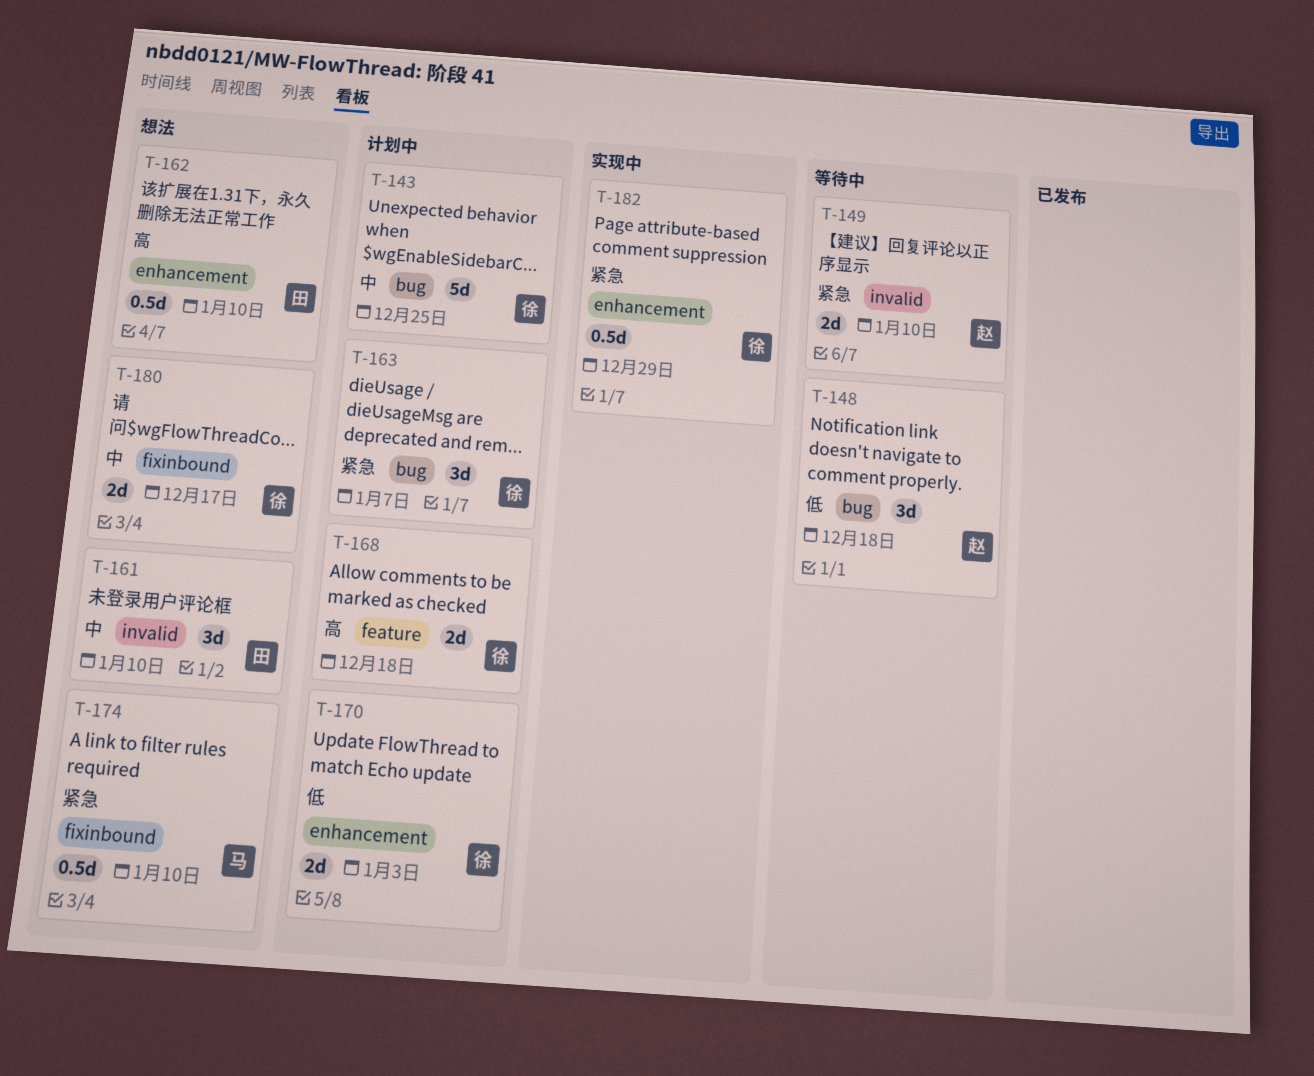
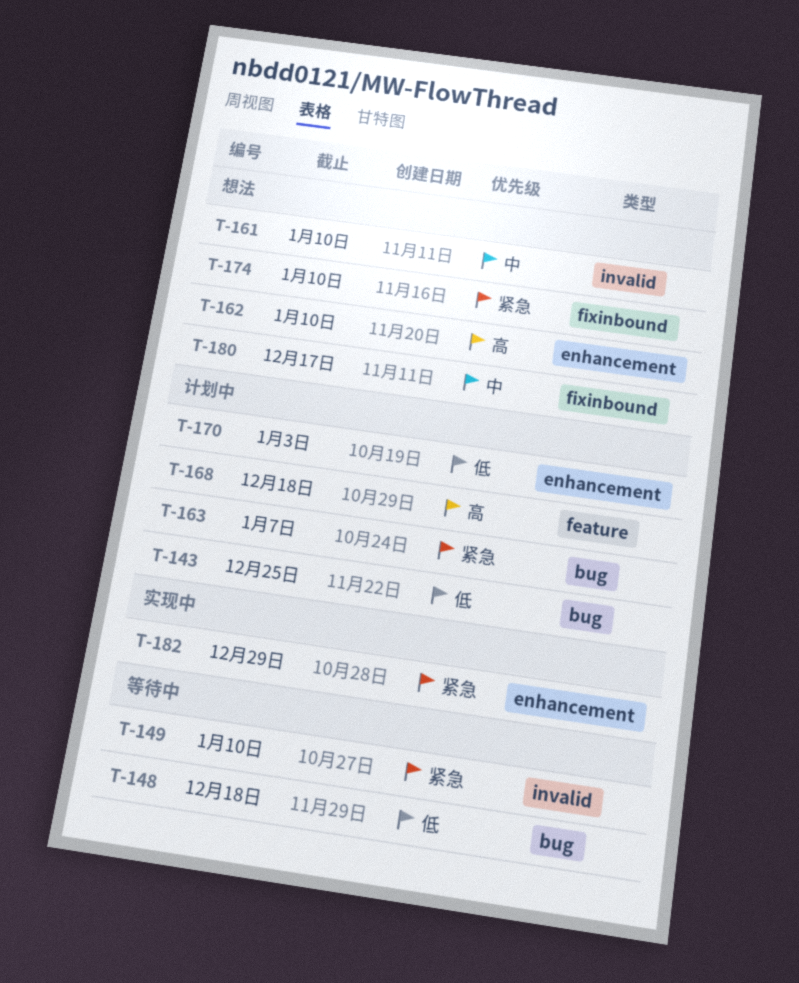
T-143, priority: 中 -> 低

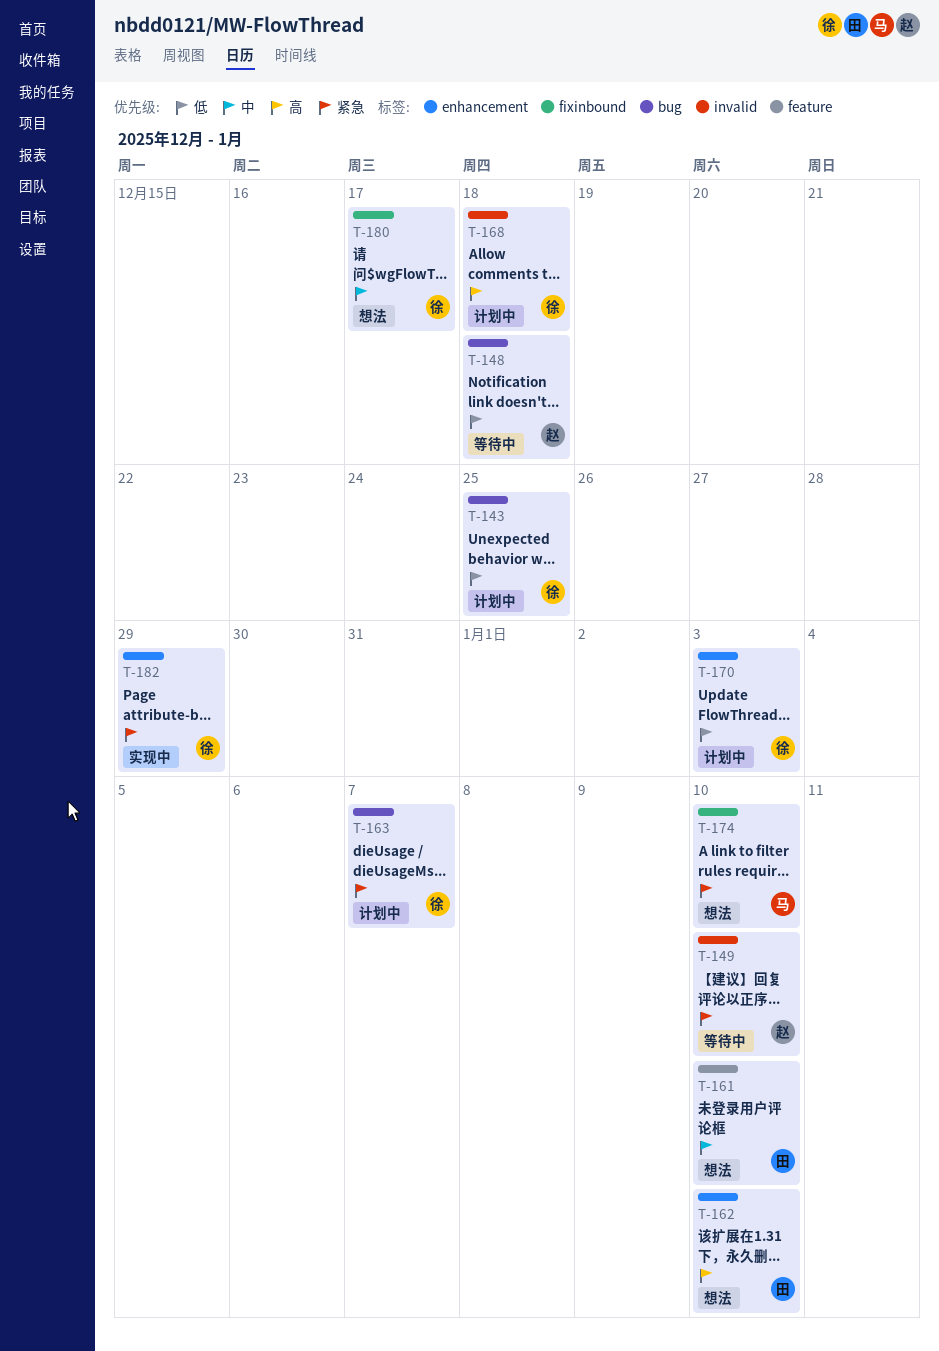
T-161, label: invalid -> feature
T-168, label: feature -> invalid

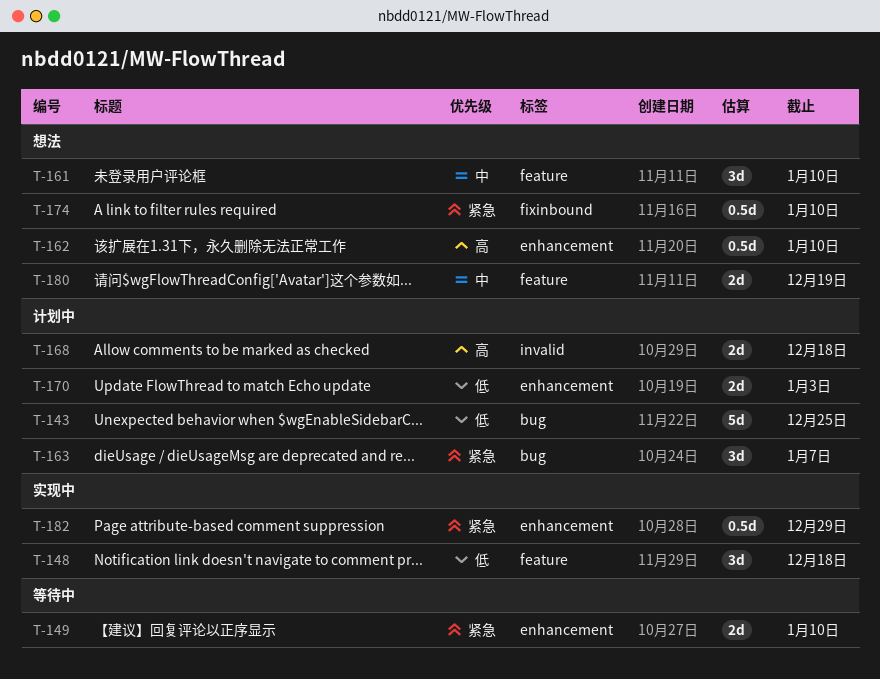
T-148, status: 等待中 -> 实现中
T-148, label: bug -> feature
T-149, label: invalid -> enhancement
T-180, label: fixinbound -> feature
T-180, due: Dec 17 -> Dec 19

